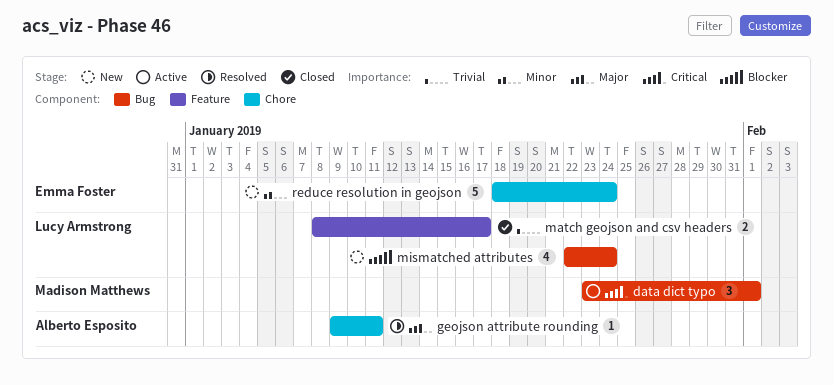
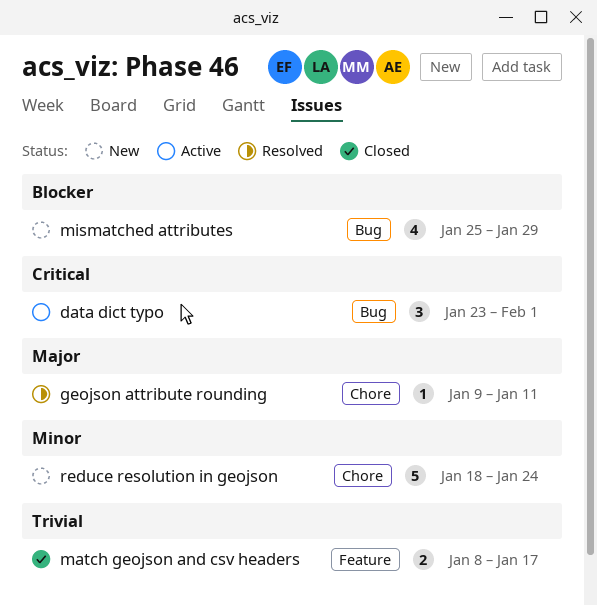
mismatched attributes, start: Jan 22 -> Jan 25
mismatched attributes, due: Jan 24 -> Jan 29

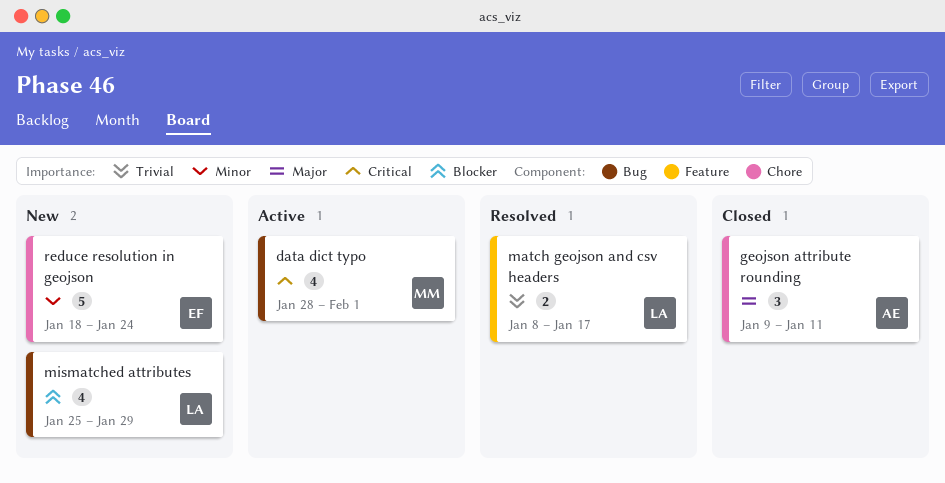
data dict typo, estimate: 3 -> 4
data dict typo, start: Jan 23 -> Jan 28
geojson attribute rounding, status: Resolved -> Closed
geojson attribute rounding, estimate: 1 -> 3
match geojson and csv headers, status: Closed -> Resolved

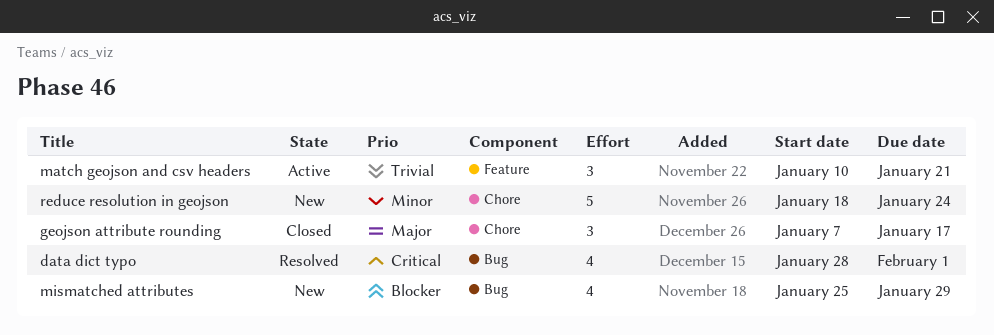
data dict typo, status: Active -> Resolved
geojson attribute rounding, start: Jan 9 -> Jan 7
geojson attribute rounding, due: Jan 11 -> Jan 17
match geojson and csv headers, status: Resolved -> Active
match geojson and csv headers, estimate: 2 -> 3
match geojson and csv headers, start: Jan 8 -> Jan 10
match geojson and csv headers, due: Jan 17 -> Jan 21

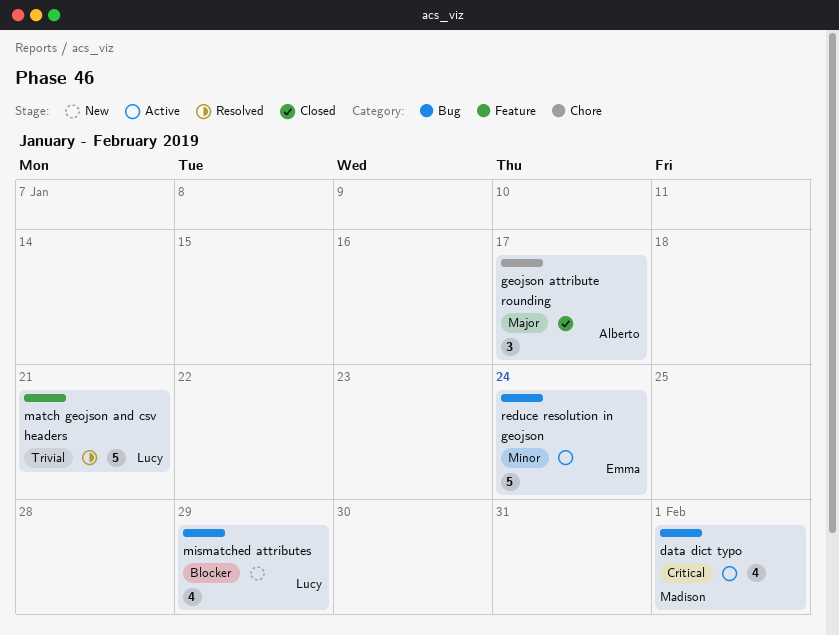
data dict typo, status: Resolved -> Active
match geojson and csv headers, status: Active -> Resolved
match geojson and csv headers, estimate: 3 -> 5
reduce resolution in geojson, status: New -> Active
reduce resolution in geojson, label: Chore -> Bug

